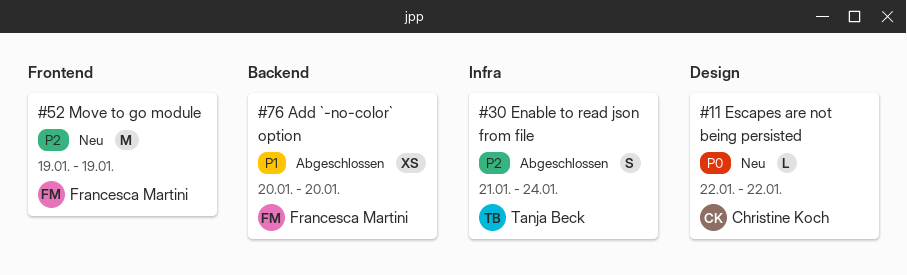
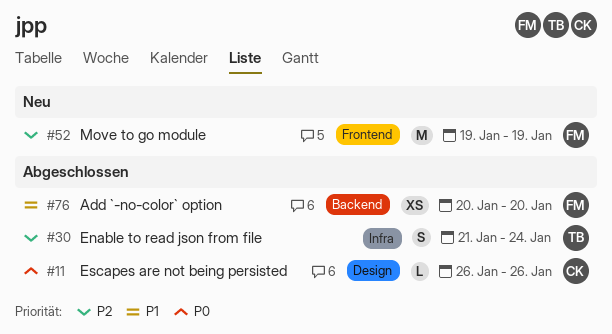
#11, status: Neu -> Abgeschlossen
#11, start: Jan 22 -> Jan 26
#11, due: Jan 22 -> Jan 26

